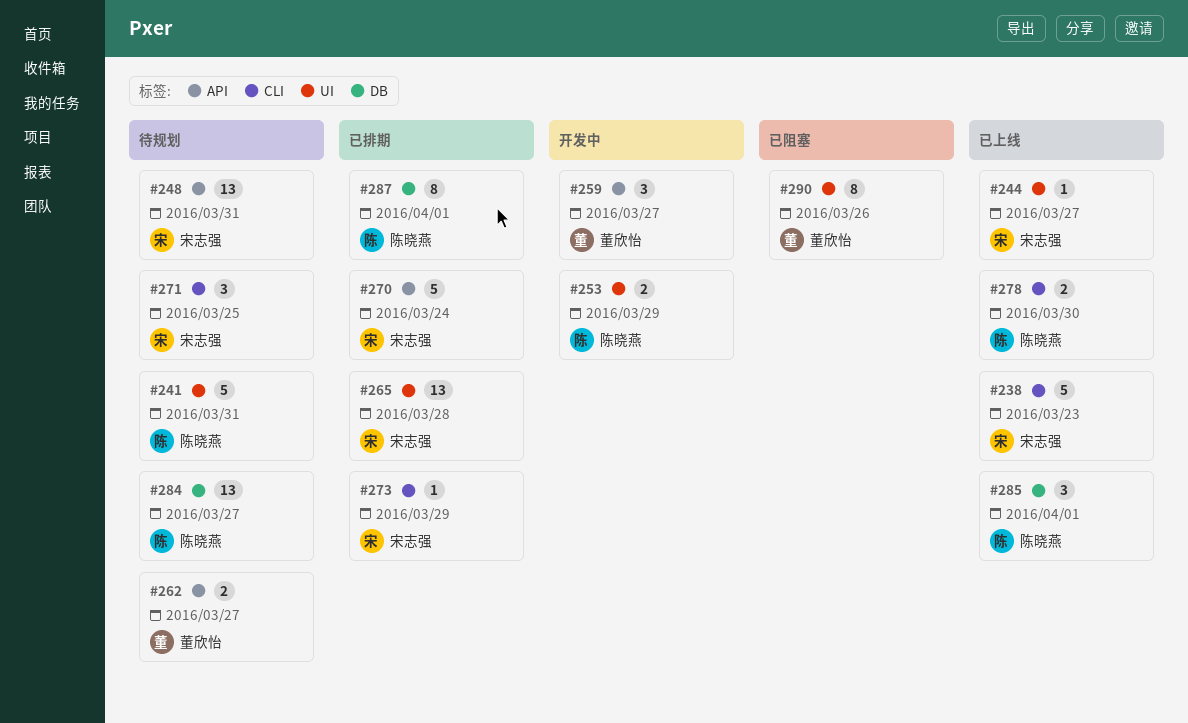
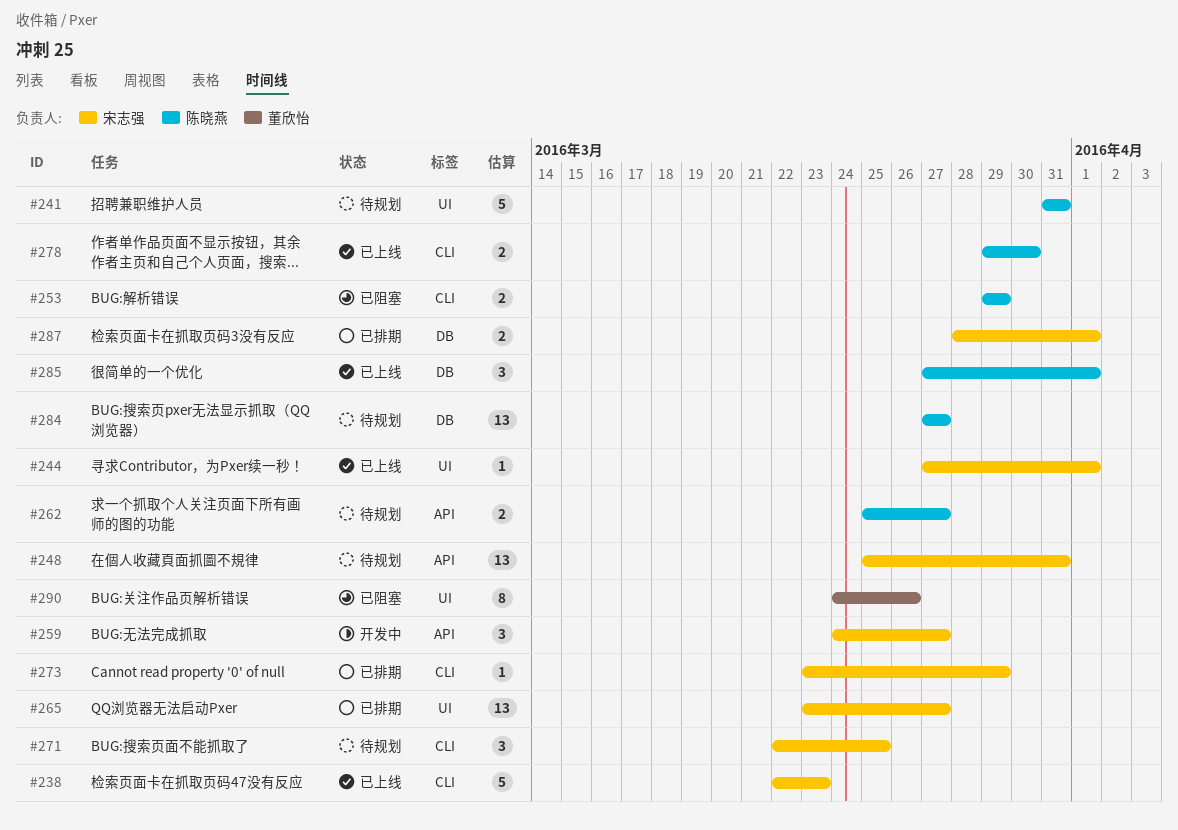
#244, due: Mar 27 -> Apr 1
#253, status: 开发中 -> 已阻塞
#253, label: UI -> CLI
#259, owner: 董欣怡 -> 宋志强
#262, owner: 董欣怡 -> 陈晓燕
#265, due: Mar 28 -> Mar 27
#270: present -> none
#287, owner: 陈晓燕 -> 宋志强
#287, estimate: 8 -> 2

